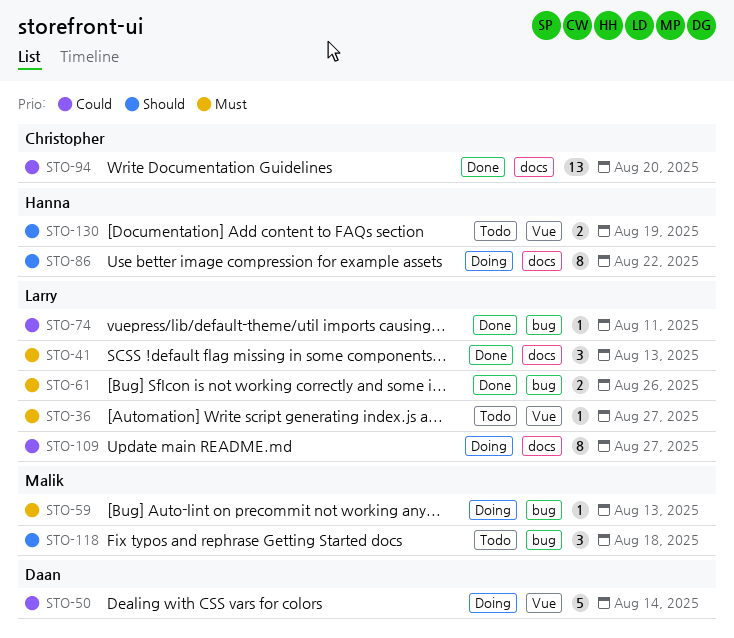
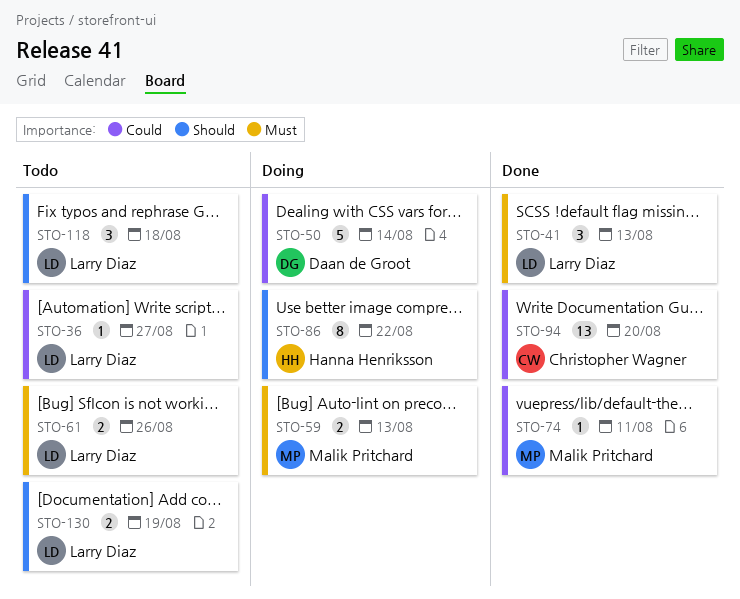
STO-36, priority: Must -> Could
STO-59, estimate: 1 -> 2
STO-61, status: Done -> Todo
STO-74, owner: Larry Diaz -> Malik Pritchard
STO-109: present -> none
STO-118, owner: Malik Pritchard -> Larry Diaz
STO-130, owner: Hanna Henriksson -> Larry Diaz

